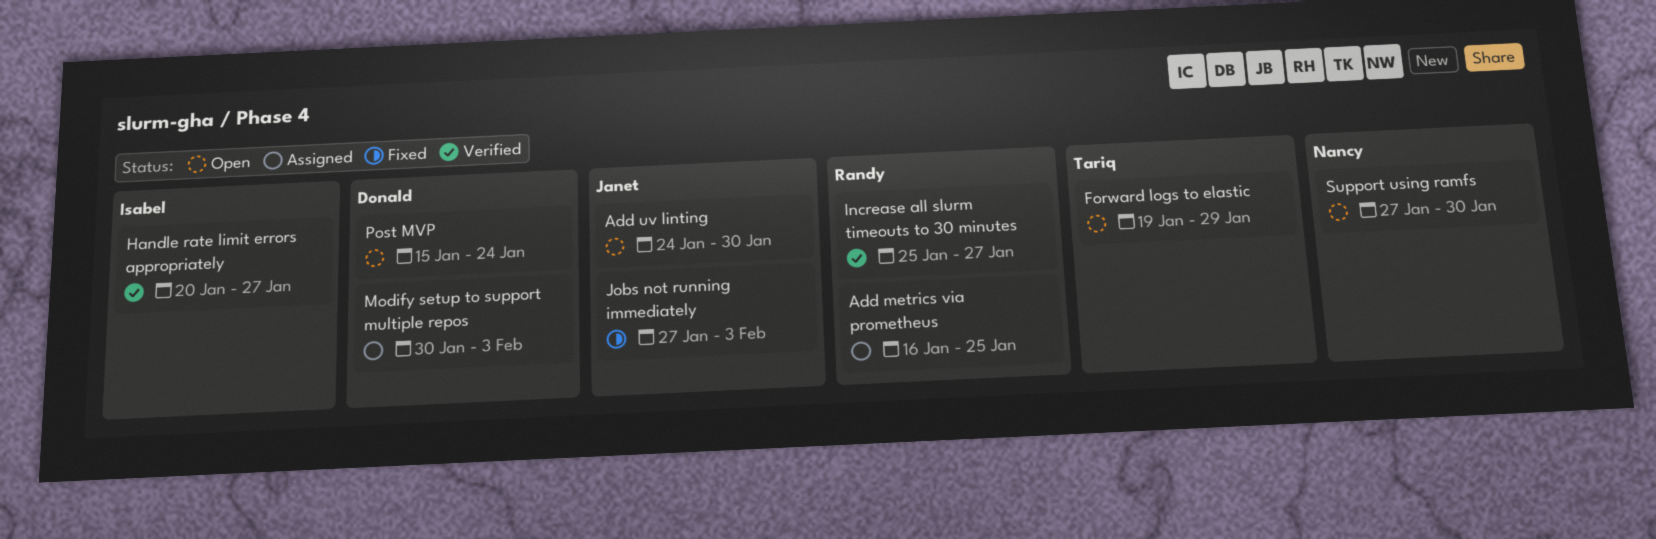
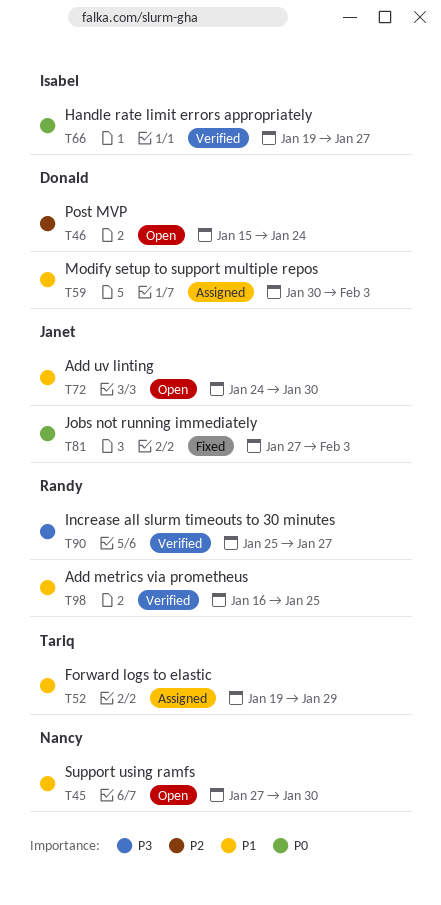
Add metrics via prometheus, status: Assigned -> Verified
Forward logs to elastic, status: Open -> Assigned
Handle rate limit errors appropriately, start: Jan 20 -> Jan 19

